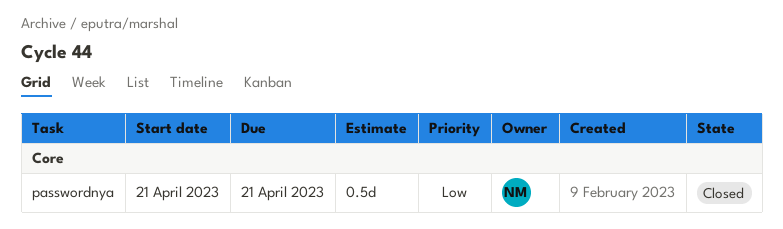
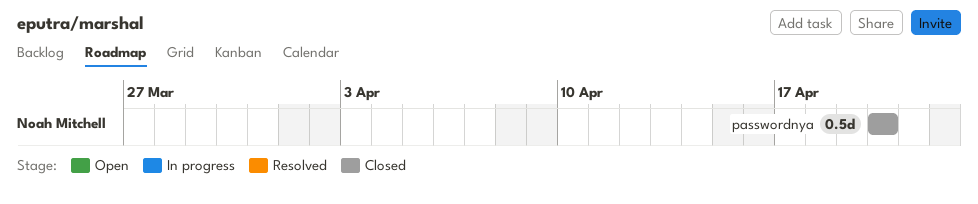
passwordnya, start: Apr 21 -> Apr 20
passwordnya, due: Apr 21 -> Apr 20

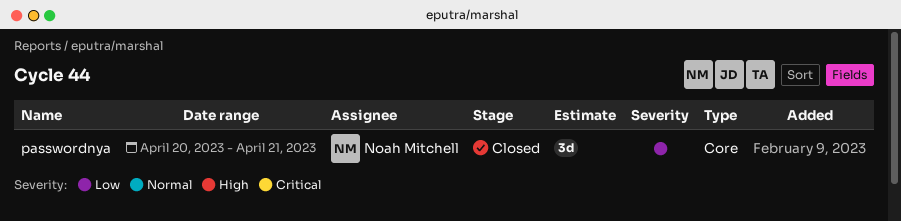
passwordnya, estimate: 0.5d -> 3d
passwordnya, due: Apr 20 -> Apr 21

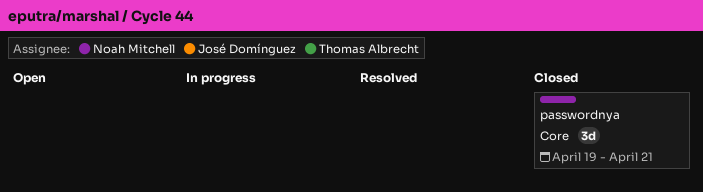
passwordnya, start: Apr 20 -> Apr 19

